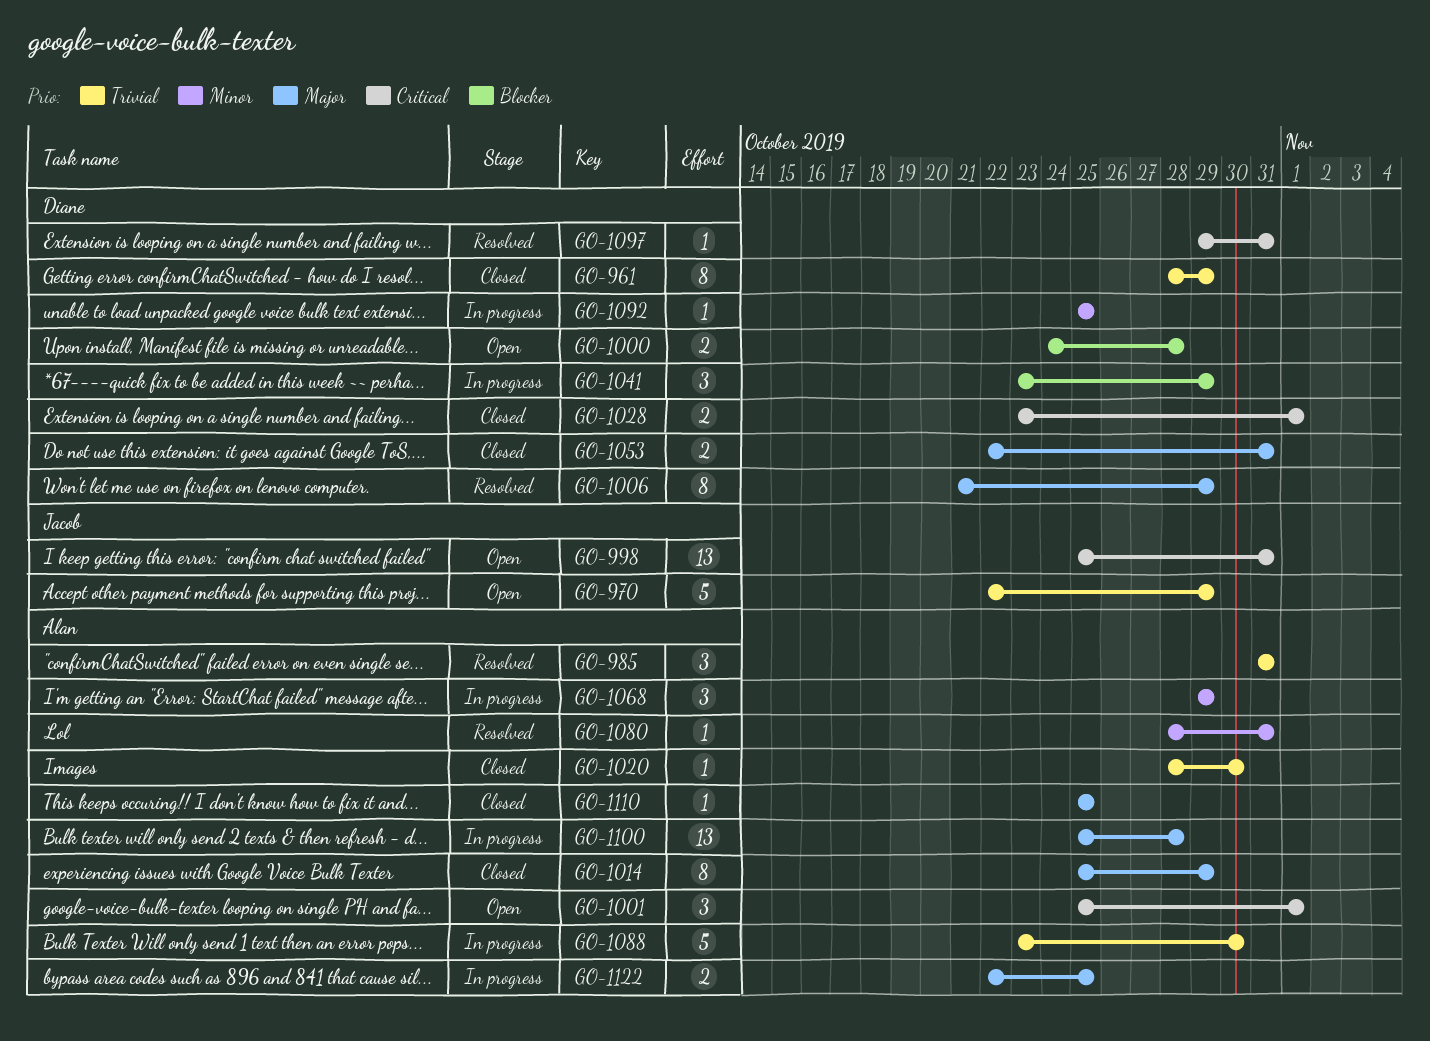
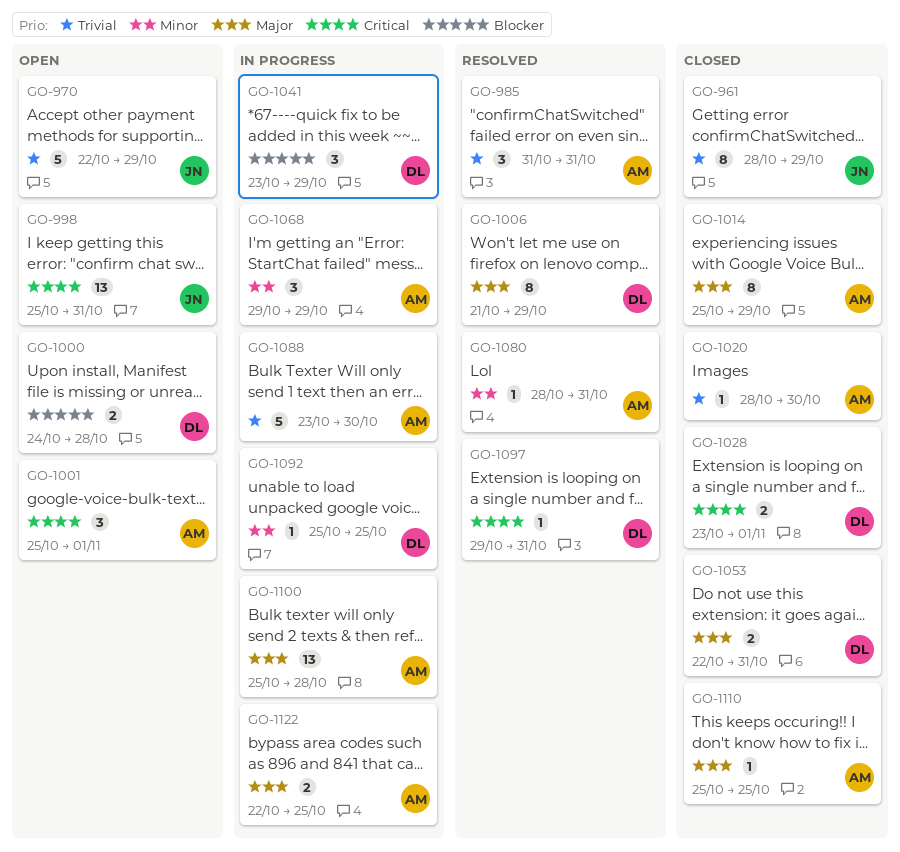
GO-961, owner: Diane -> Jacob

